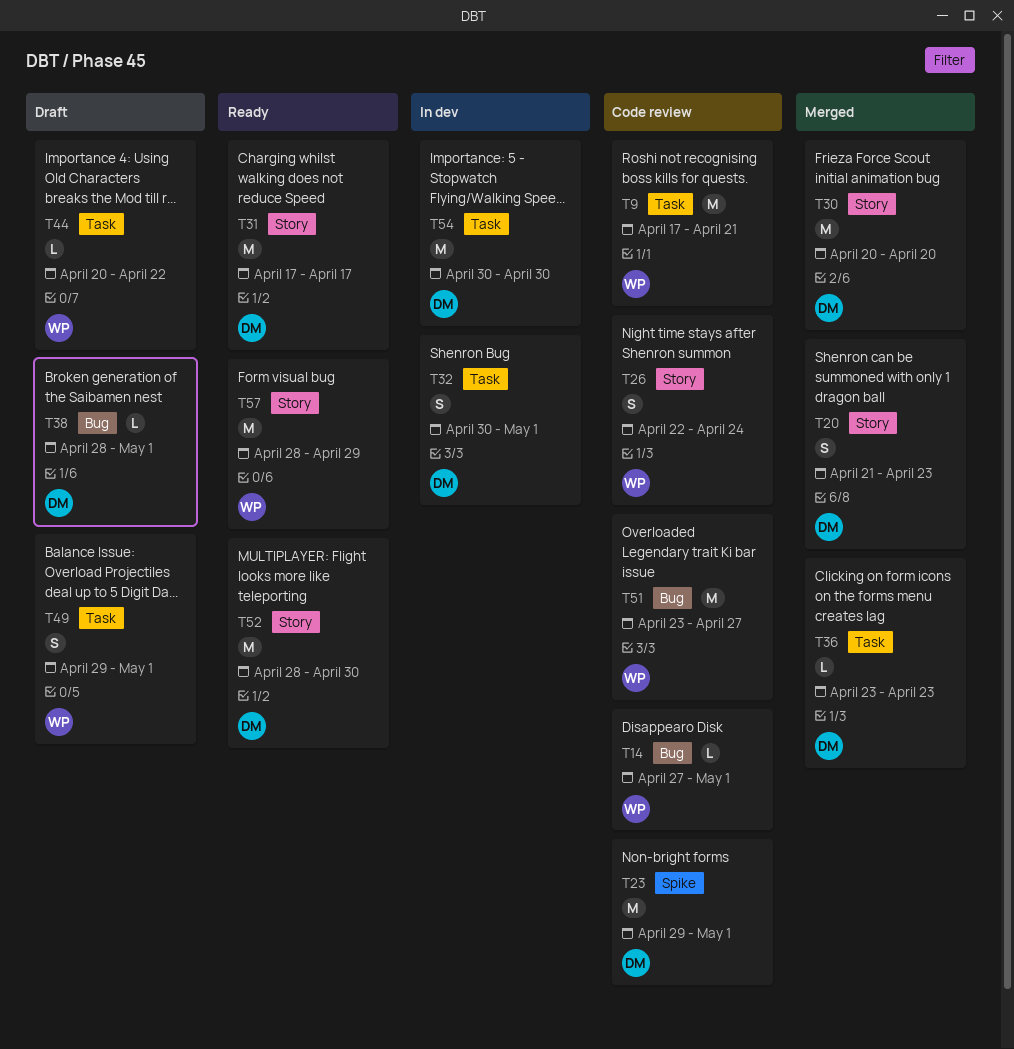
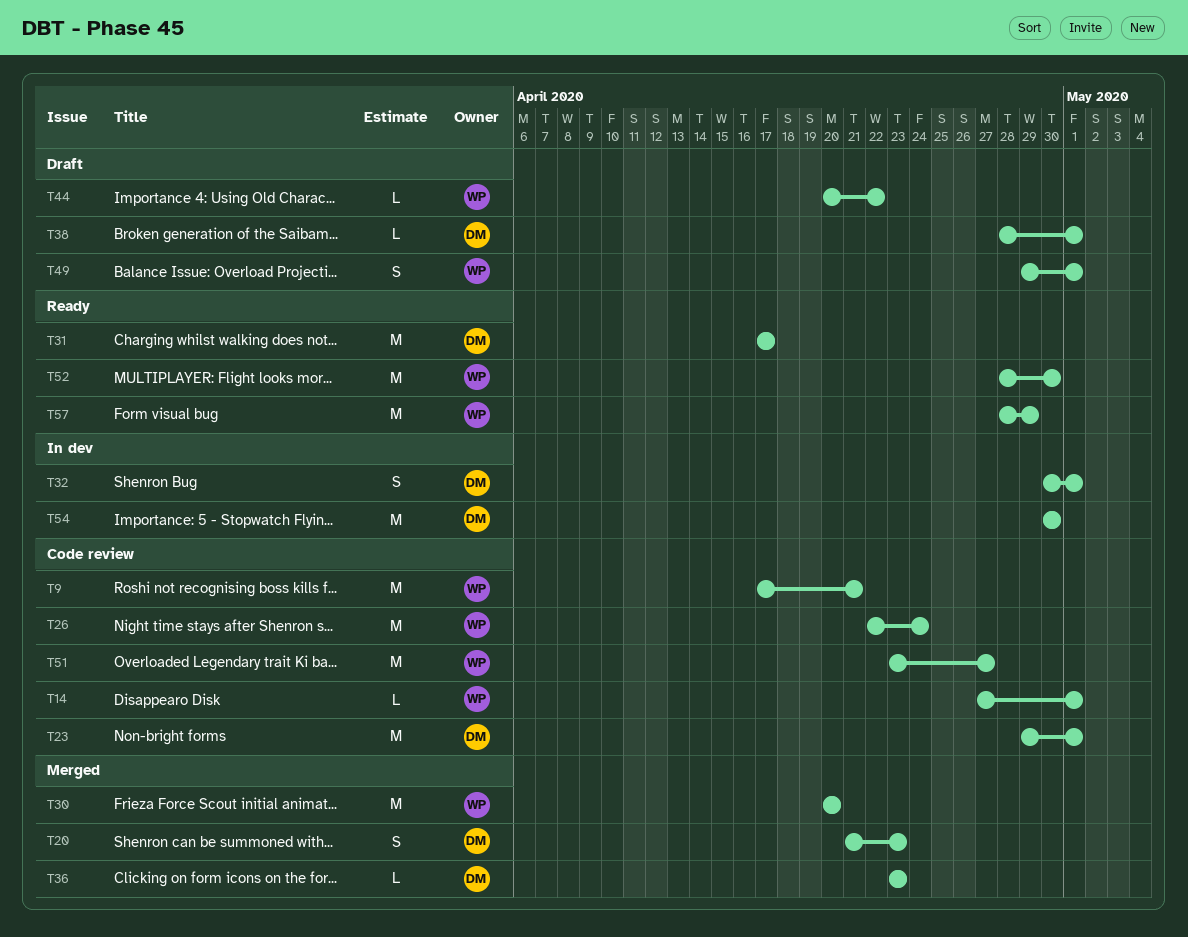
T26, estimate: S -> M
T30, owner: DM -> WP
T52, owner: DM -> WP

